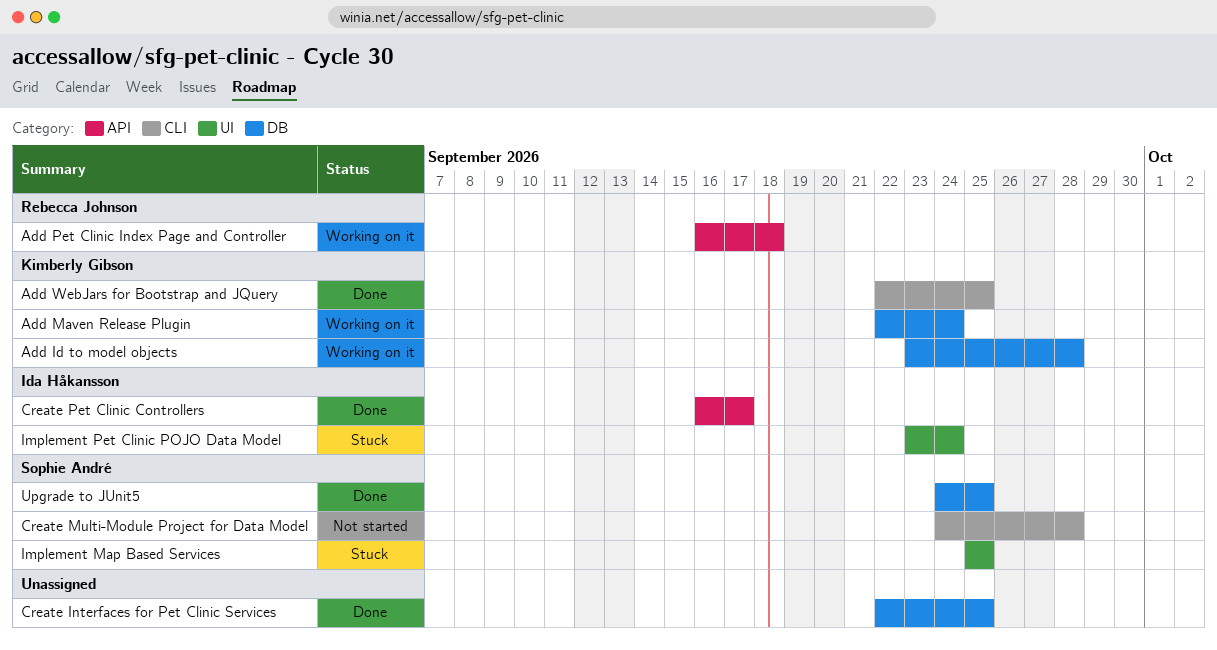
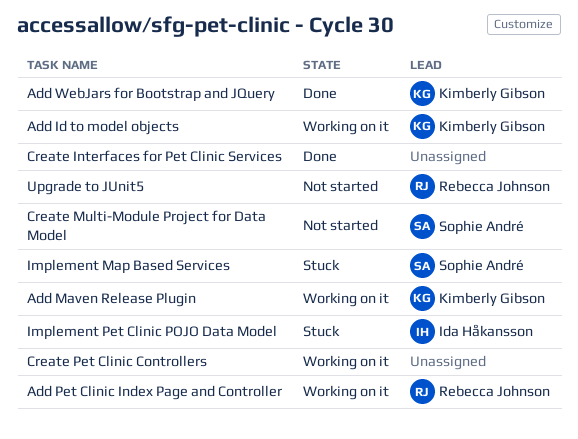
Create Pet Clinic Controllers, status: Done -> Working on it
Create Pet Clinic Controllers, owner: Ida Håkansson -> none
Upgrade to JUnit5, status: Done -> Not started
Upgrade to JUnit5, owner: Sophie André -> Rebecca Johnson

